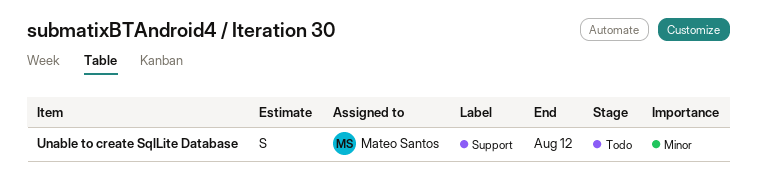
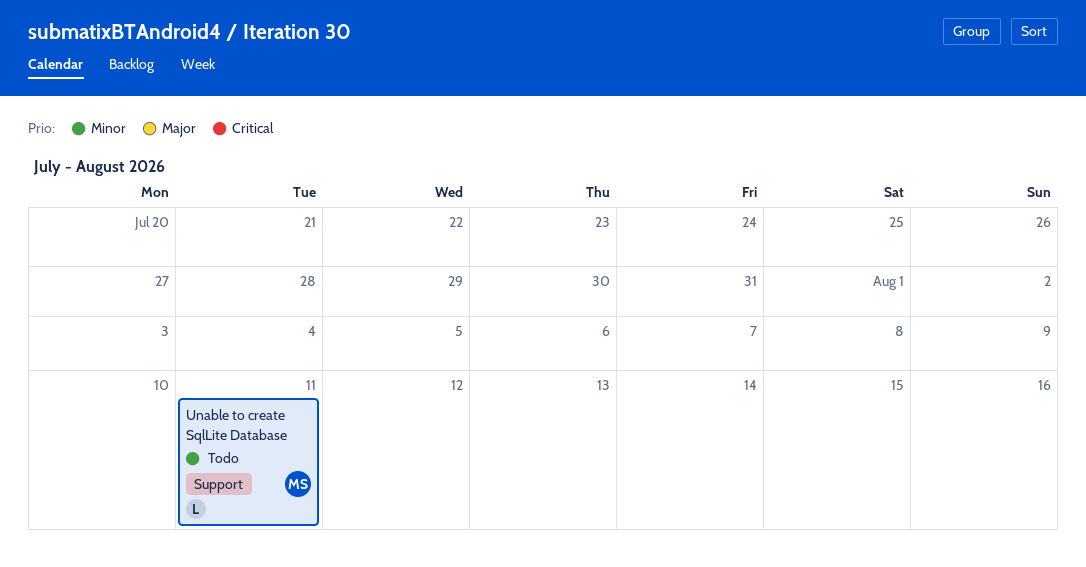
Unable to create SqlLite Database, estimate: S -> L
Unable to create SqlLite Database, due: Aug 12 -> Aug 11

